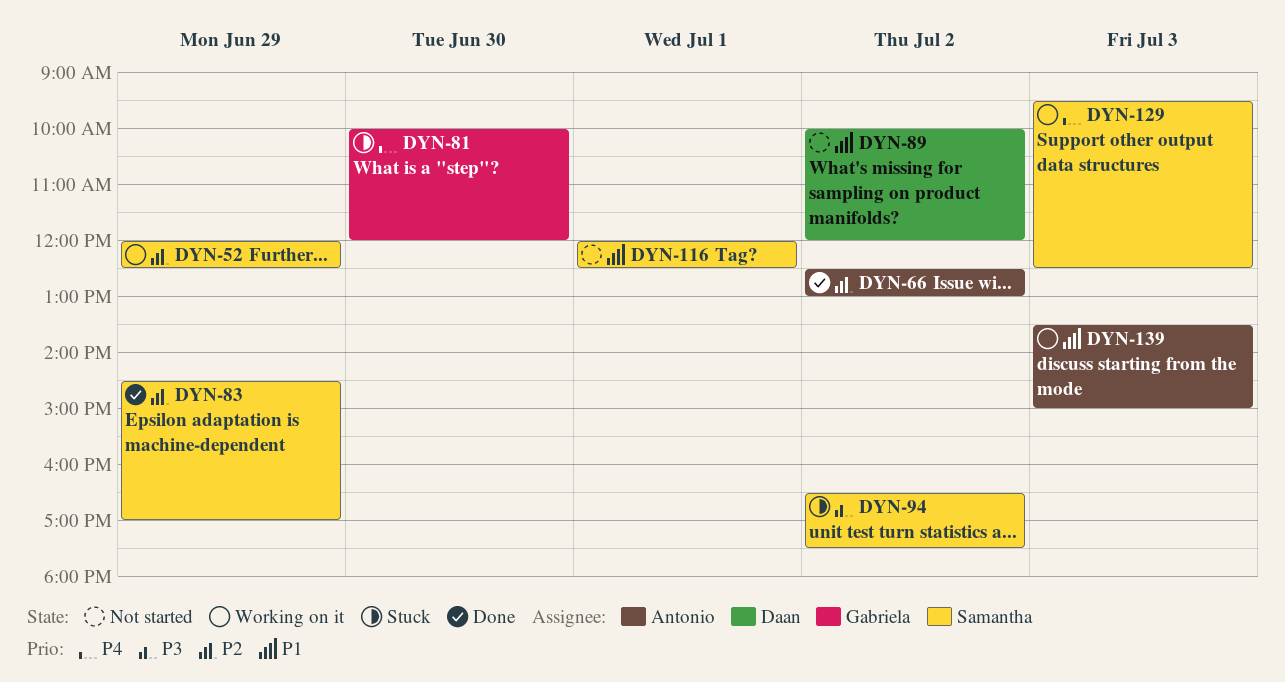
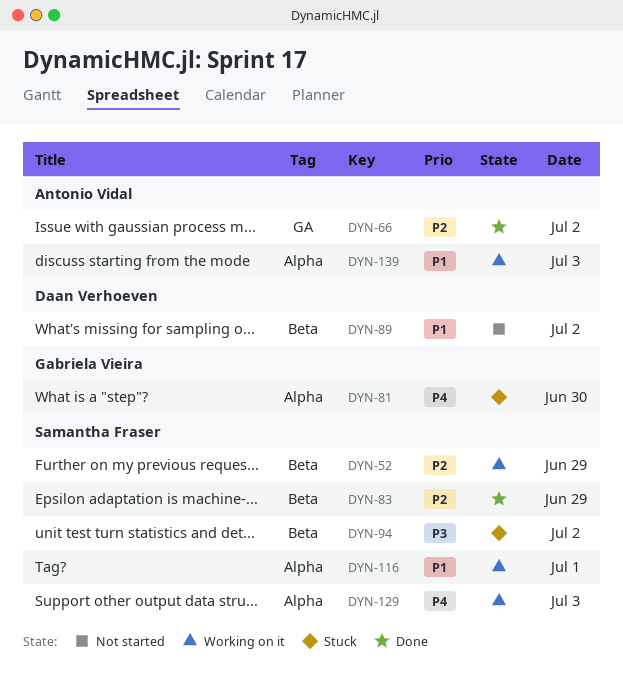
DYN-116, status: Not started -> Working on it

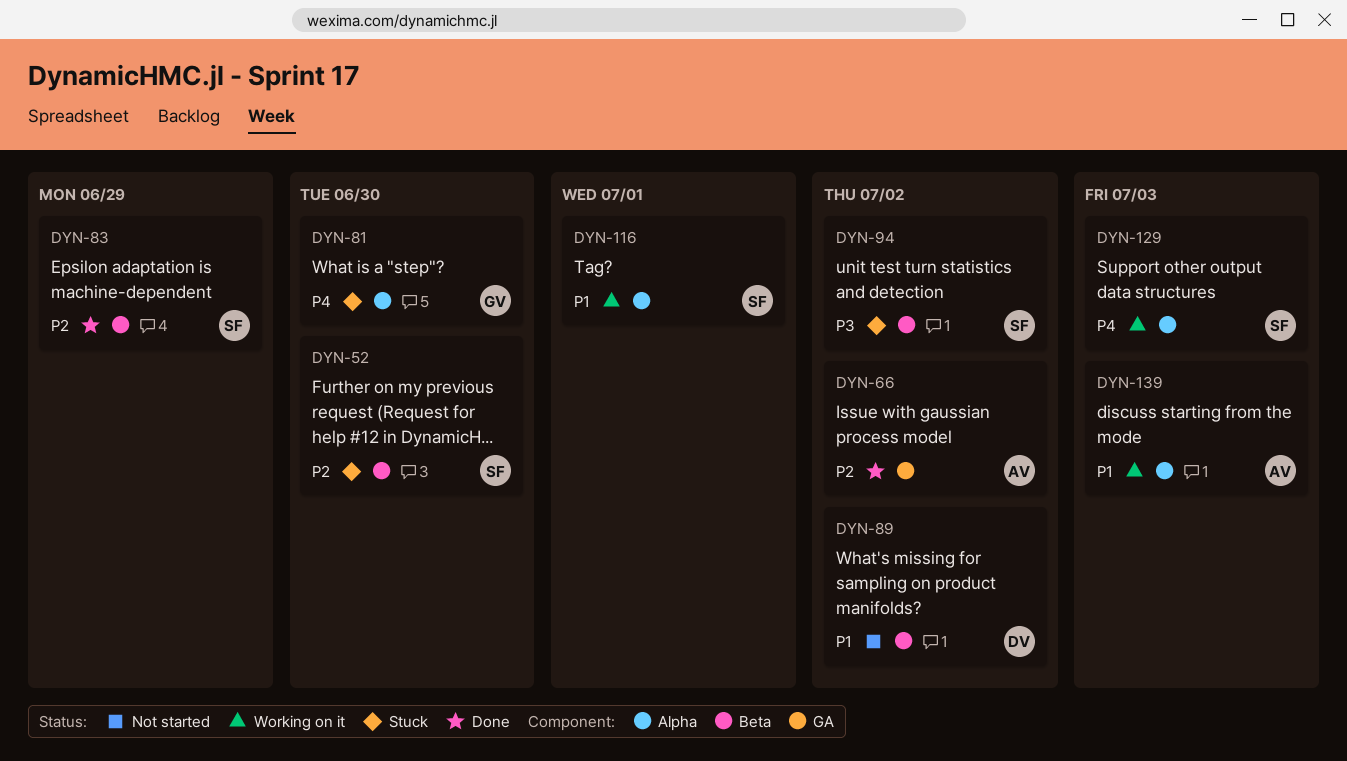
DYN-52, status: Working on it -> Stuck
DYN-52, day: Jun 29 -> Jun 30

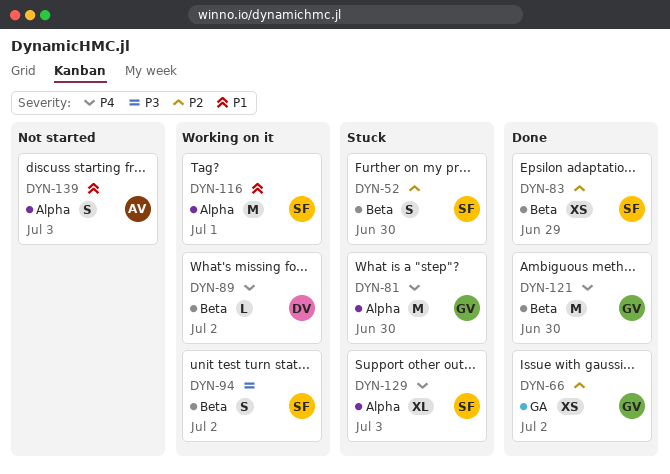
DYN-66, owner: AV -> GV
DYN-89, status: Not started -> Working on it
DYN-89, priority: P1 -> P4
DYN-94, status: Stuck -> Working on it
DYN-121: none -> present
DYN-129, status: Working on it -> Stuck
DYN-139, status: Working on it -> Not started

